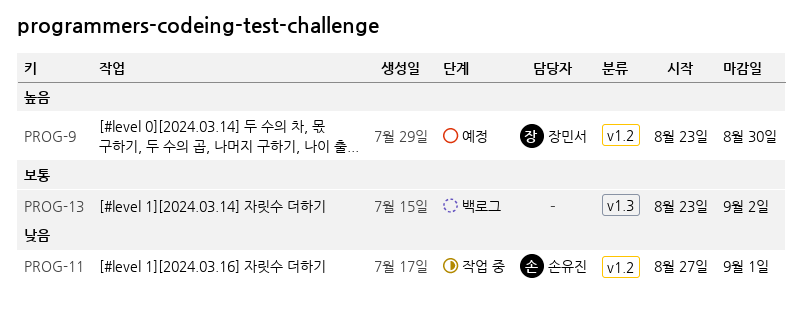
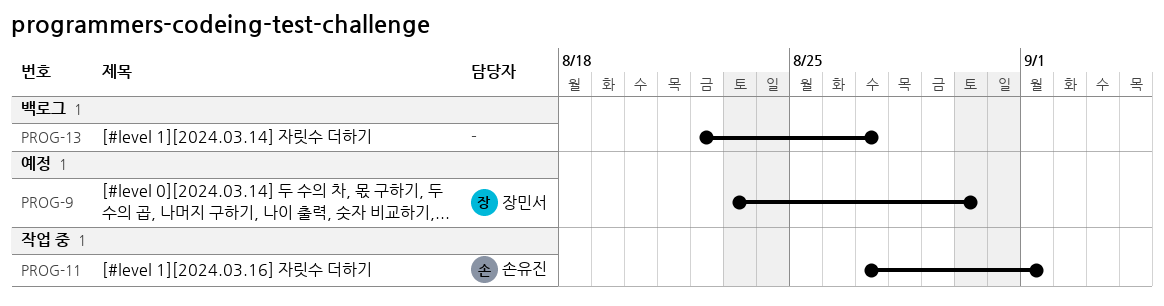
PROG-13, start: Aug 23 -> Aug 22
PROG-13, due: Sep 2 -> Aug 27

